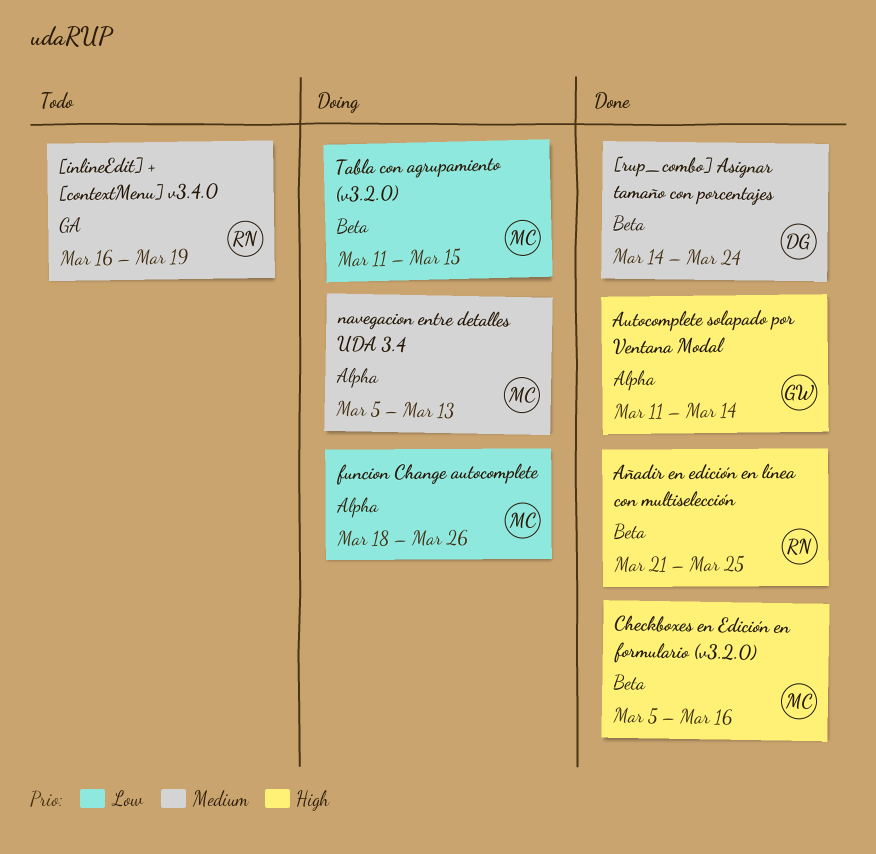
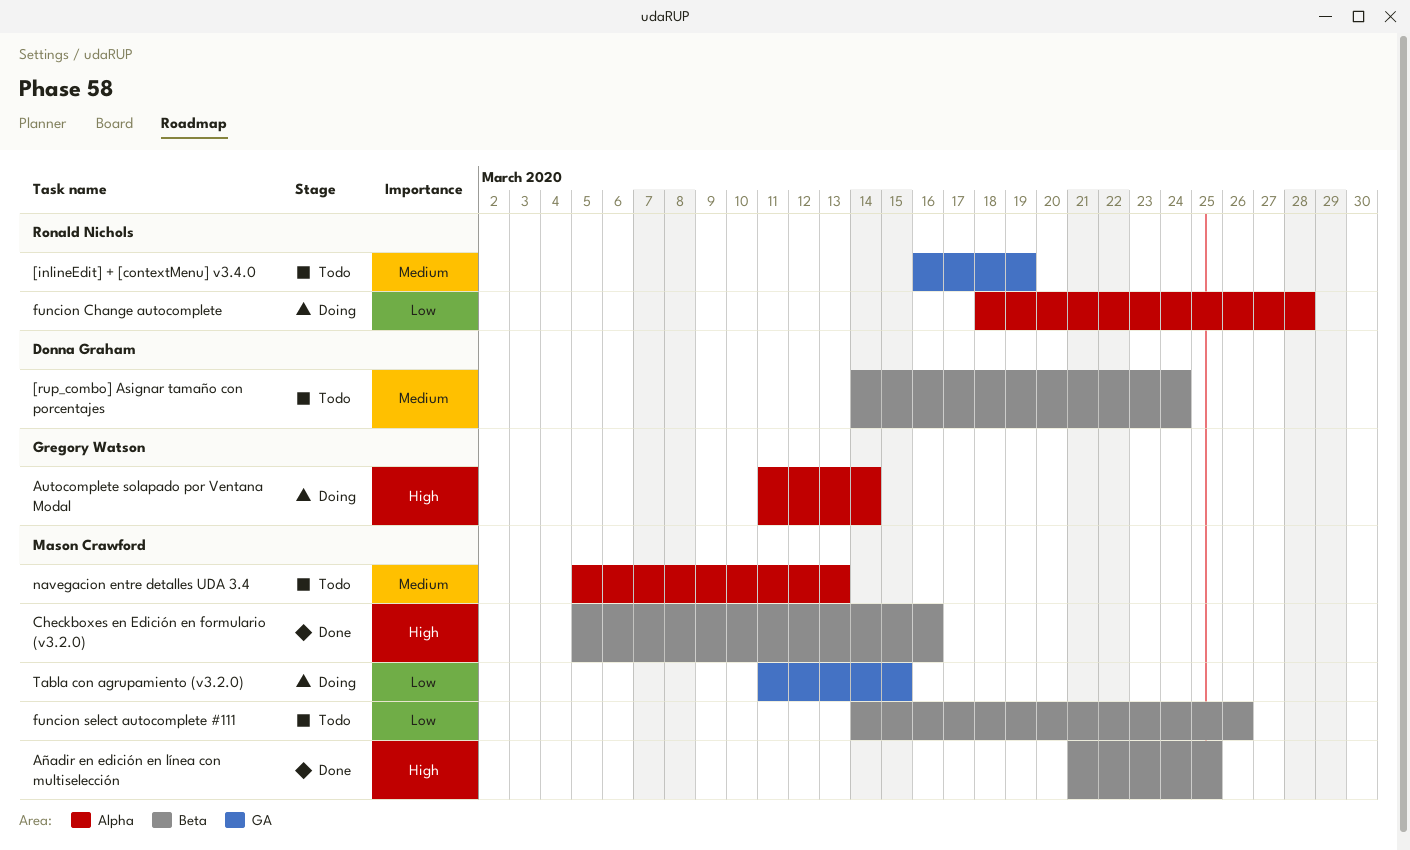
[rup_combo] Asignar tamaño con porcentajes, status: Done -> Todo
Autocomplete solapado por Ventana Modal, status: Done -> Doing
Añadir en edición en línea con multiselección, owner: Ronald Nichols -> Mason Crawford
funcion Change autocomplete, owner: Mason Crawford -> Ronald Nichols
funcion Change autocomplete, due: Mar 26 -> Mar 28
funcion select autocomplete #111: none -> present
navegacion entre detalles UDA 3.4, status: Doing -> Todo
Tabla con agrupamiento (v3.2.0), label: Beta -> GA

